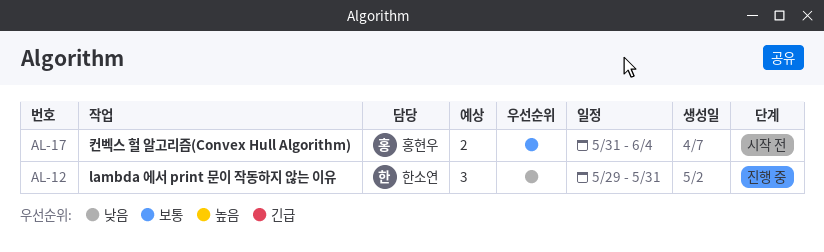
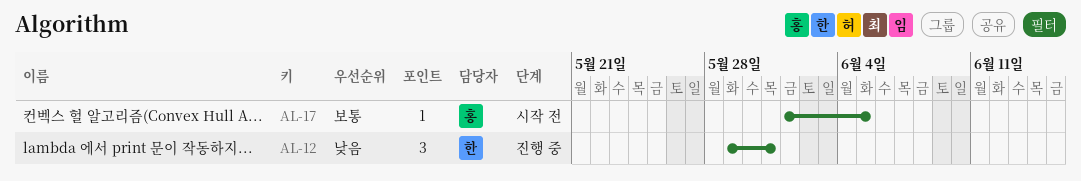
AL-17, estimate: 2 -> 1
AL-17, start: May 31 -> Jun 1
AL-17, due: Jun 4 -> Jun 5

